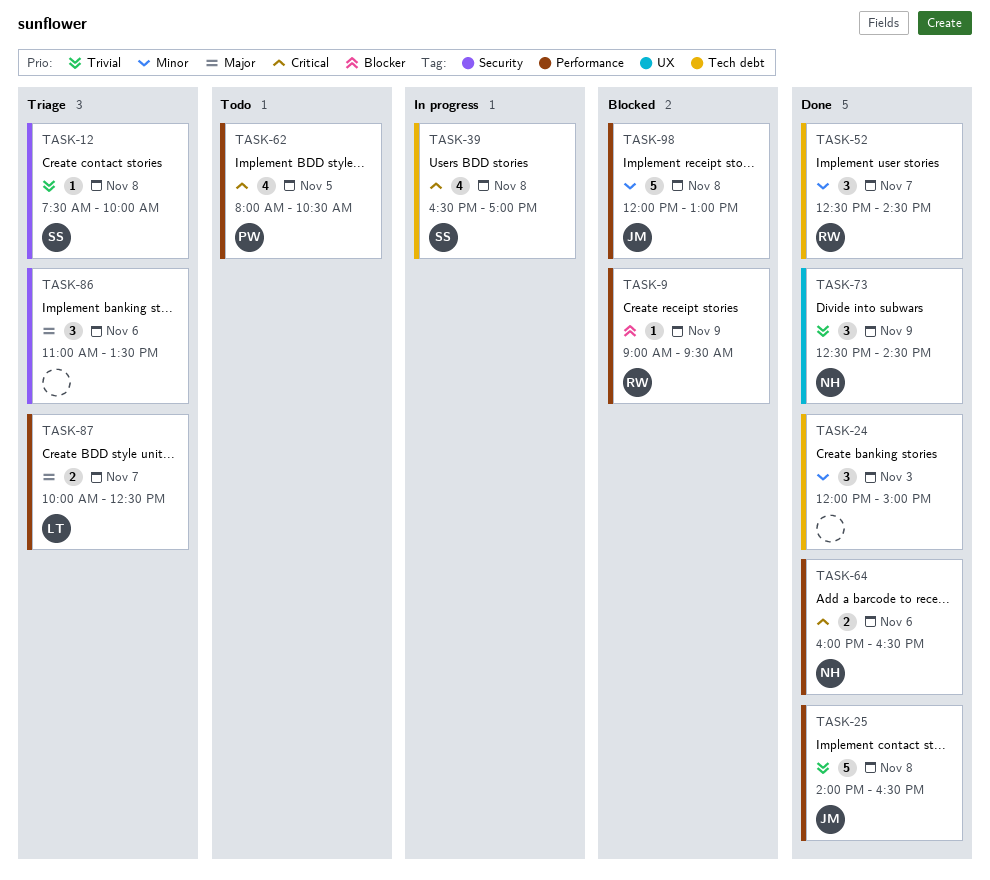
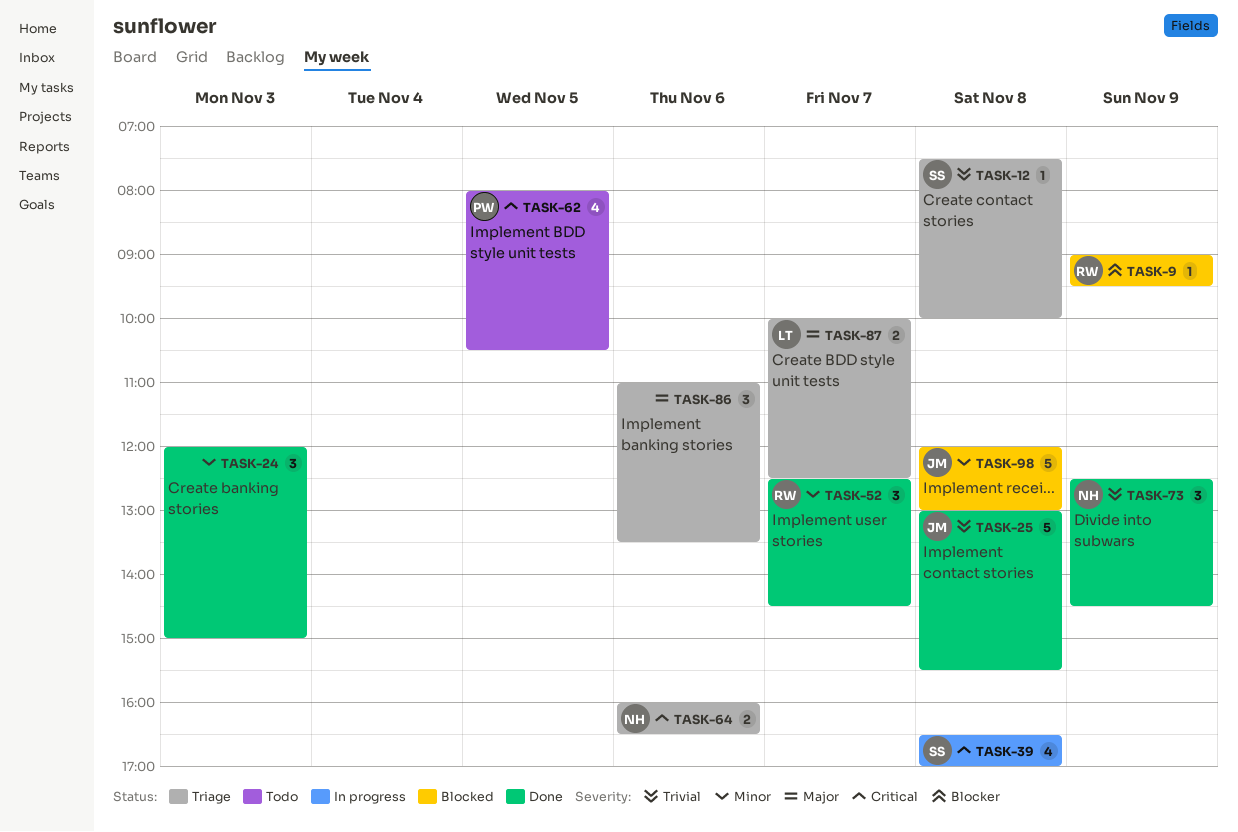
TASK-25, begins: 14:00 -> 13:00
TASK-25, ends: 16:30 -> 15:30
TASK-64, status: Done -> Triage

